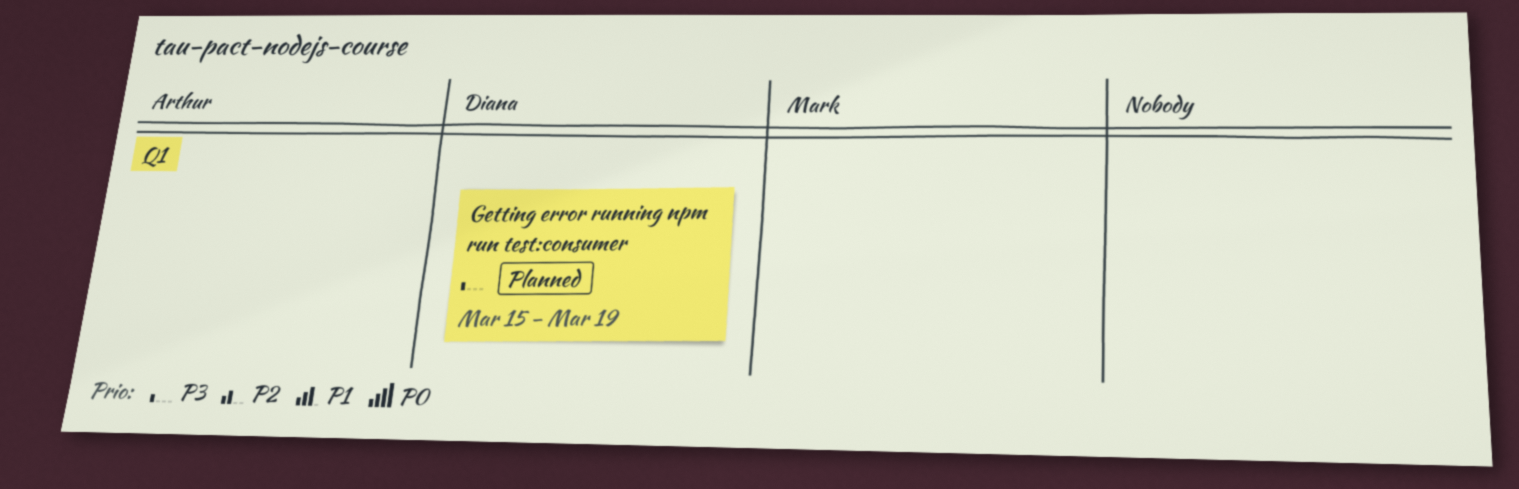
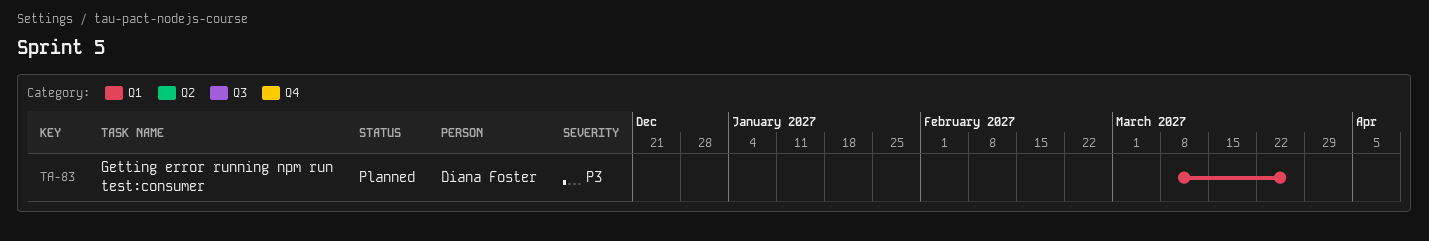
Getting error running npm run test:consumer, start: Mar 15 -> Mar 8
Getting error running npm run test:consumer, due: Mar 19 -> Mar 26

